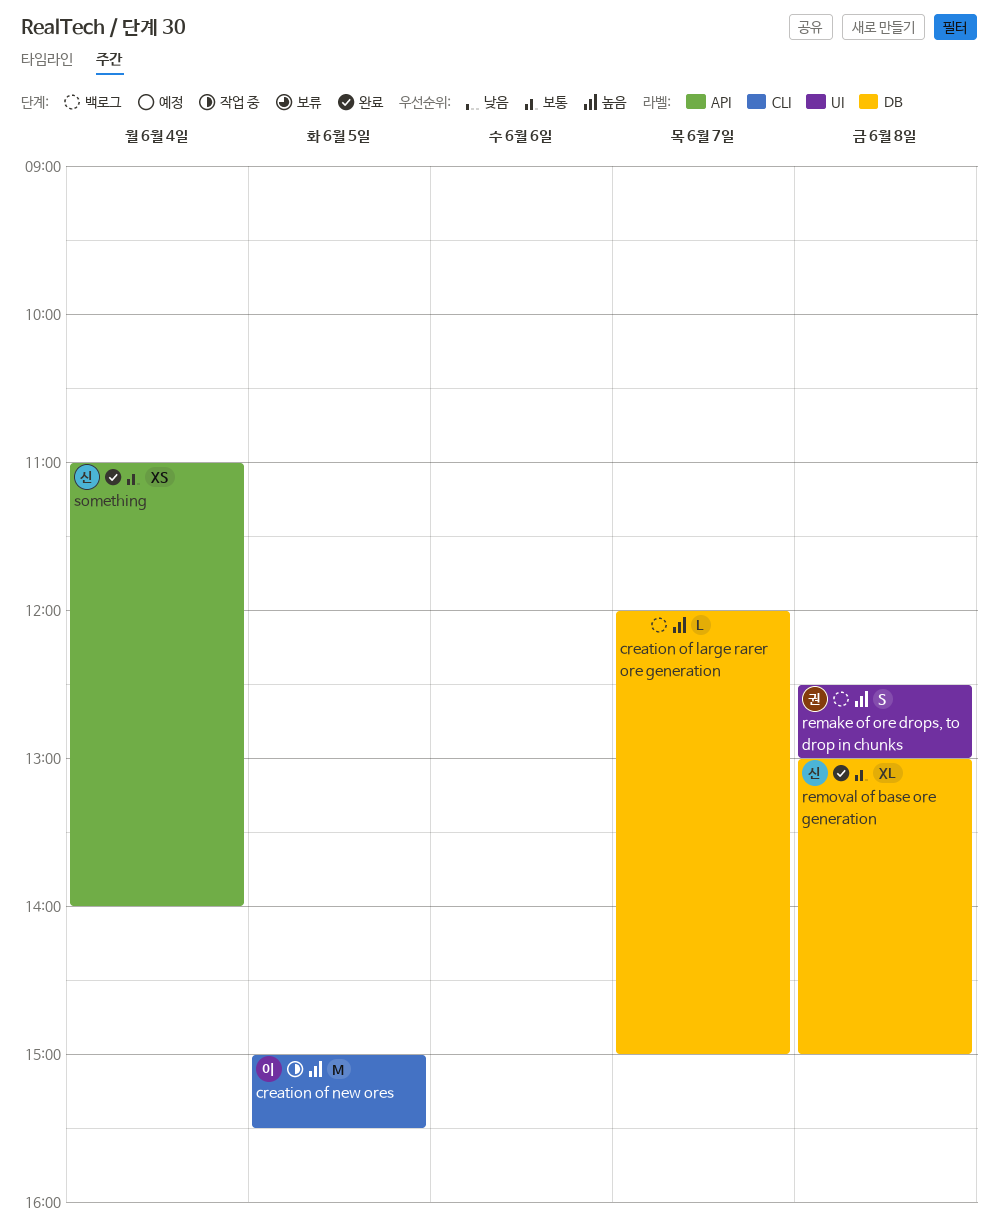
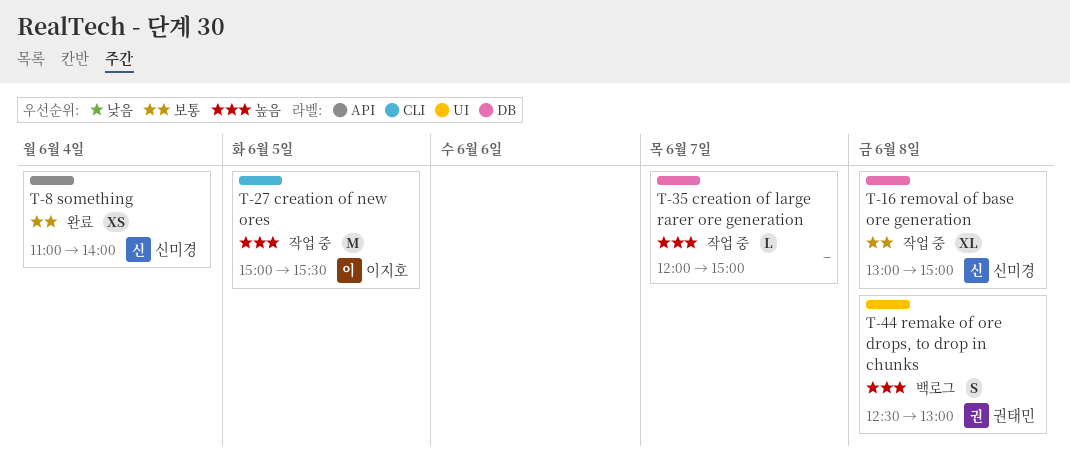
creation of large rarer ore generation, status: 백로그 -> 작업 중
removal of base ore generation, status: 완료 -> 작업 중

